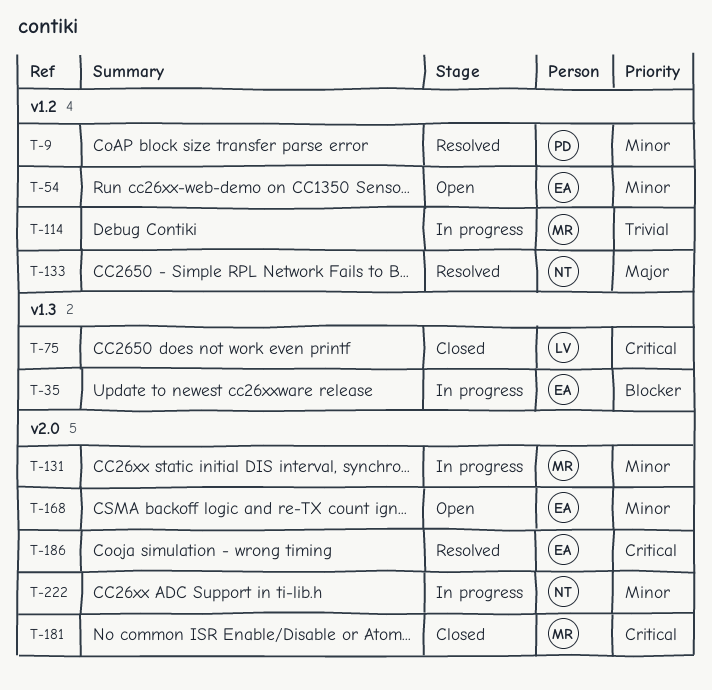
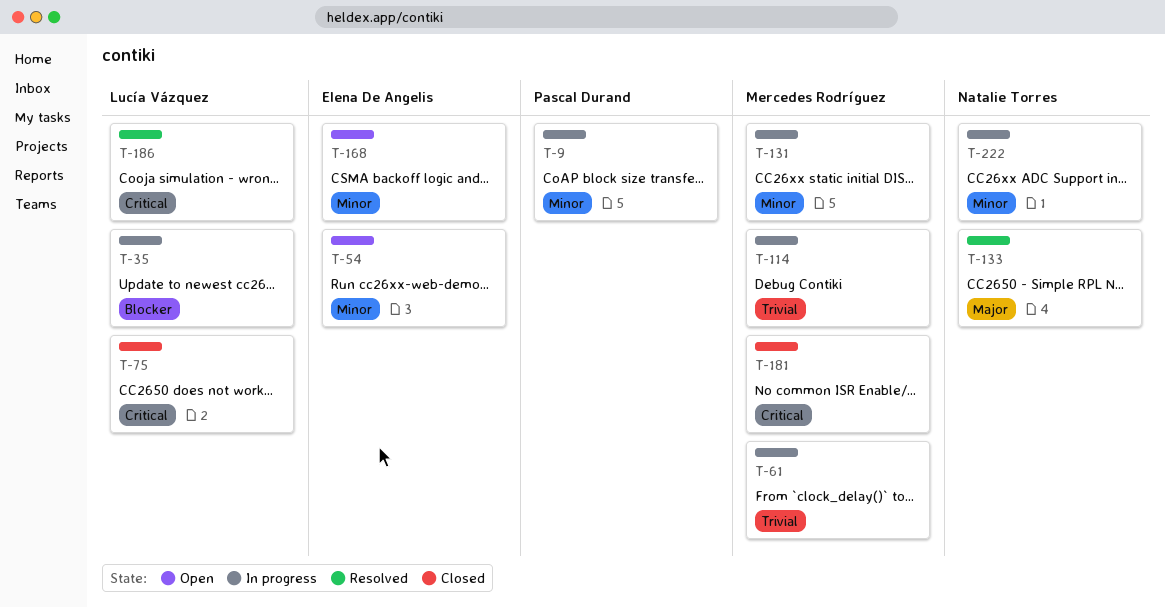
T-9, status: Resolved -> In progress
T-35, owner: Elena De Angelis -> Lucía Vázquez
T-61: none -> present
T-186, owner: Elena De Angelis -> Lucía Vázquez

